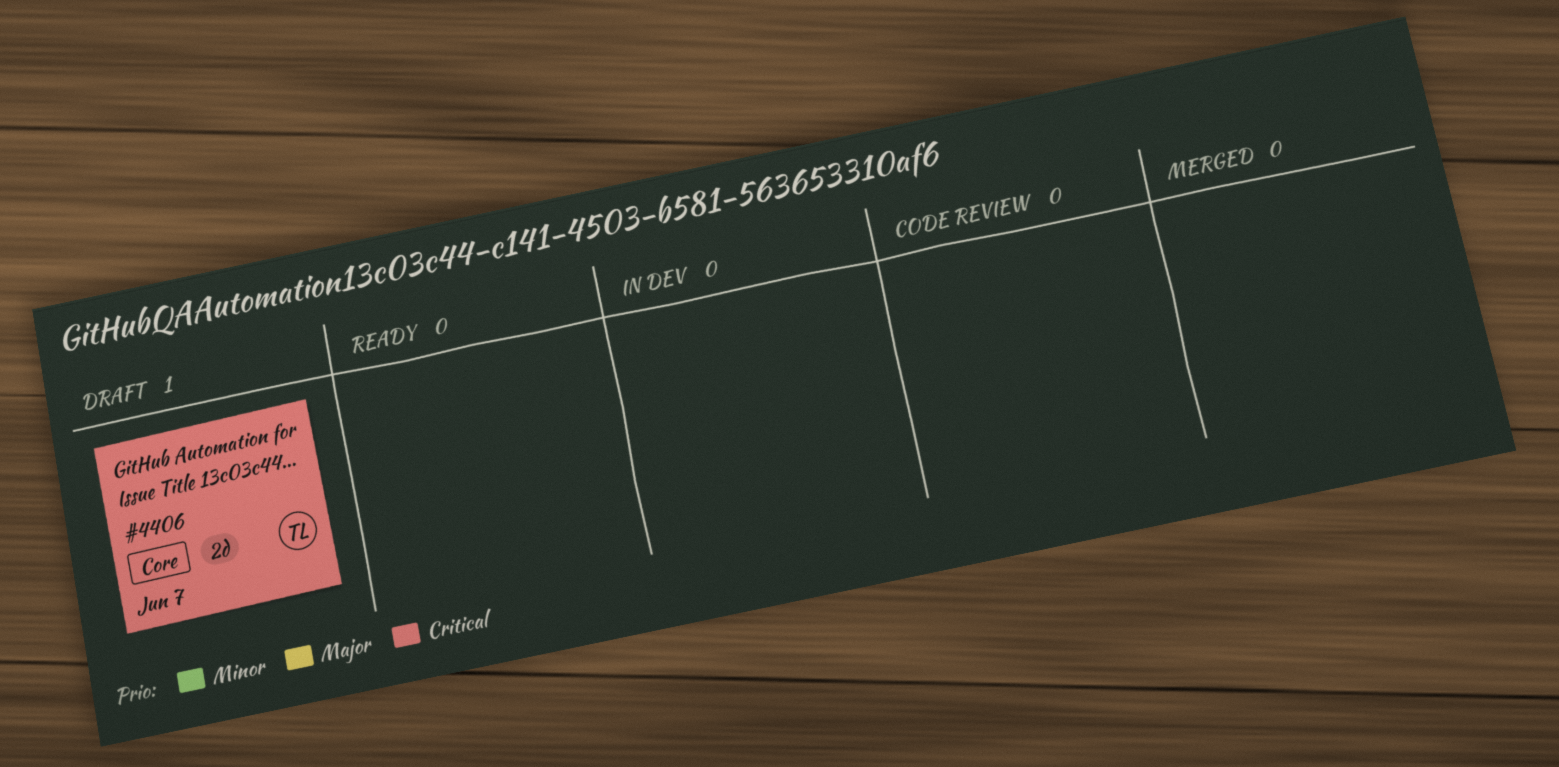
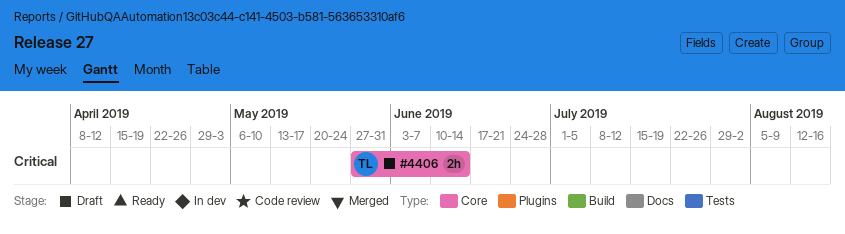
#4406, estimate: 2d -> 2h
#4406, due: Jun 7 -> Jun 14

